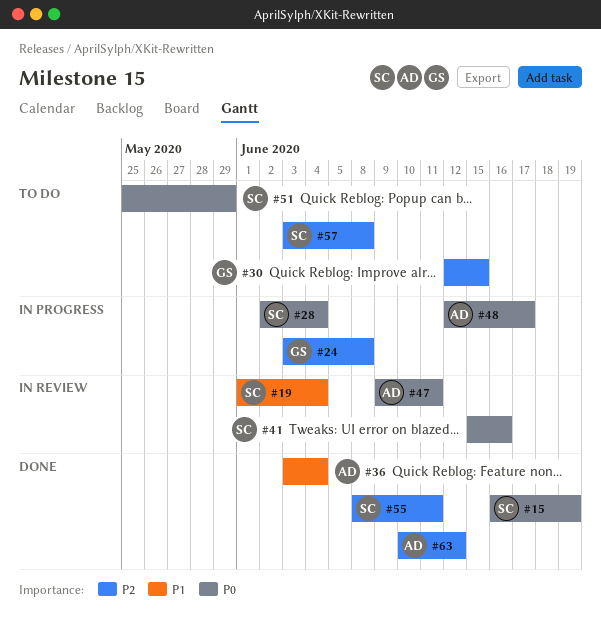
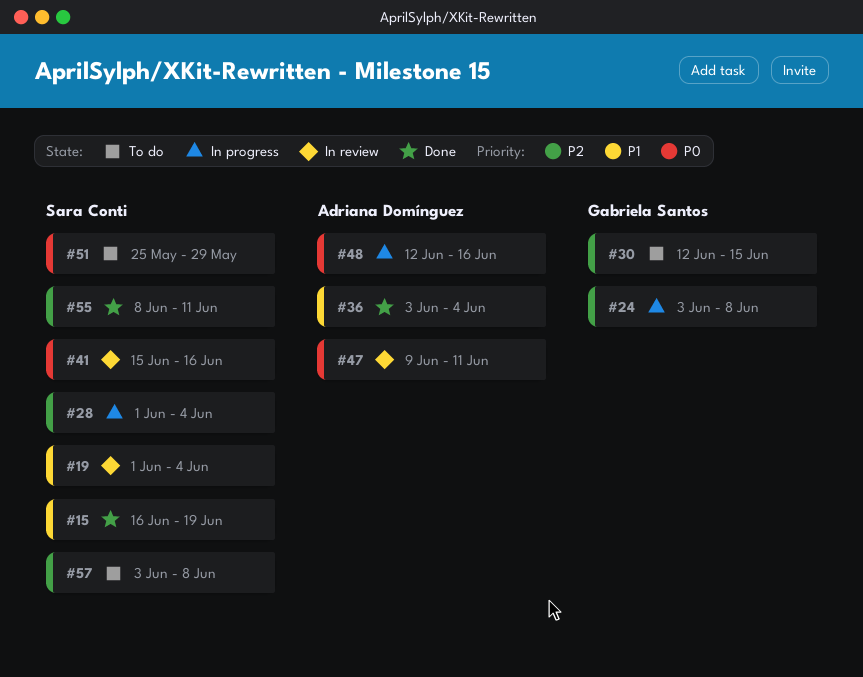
#15, priority: P0 -> P1
#28, priority: P0 -> P2
#28, start: Jun 2 -> Jun 1
#48, due: Jun 17 -> Jun 16
#63: present -> none

